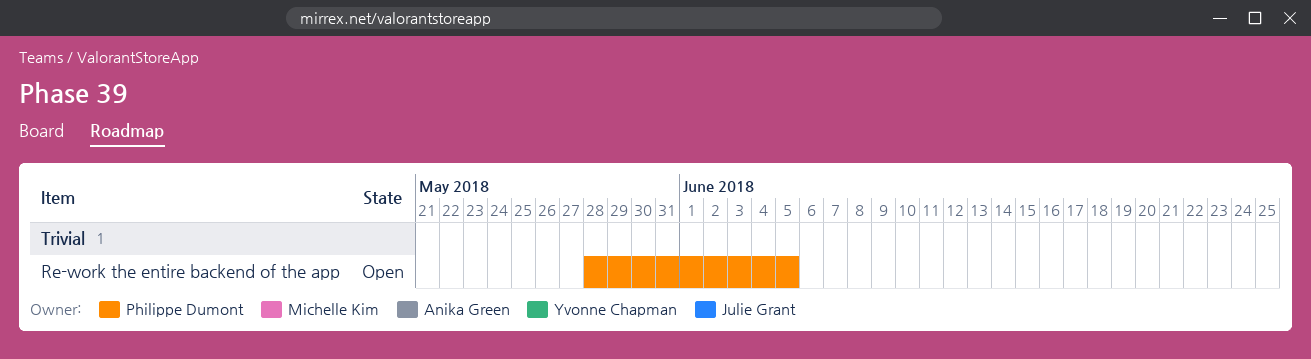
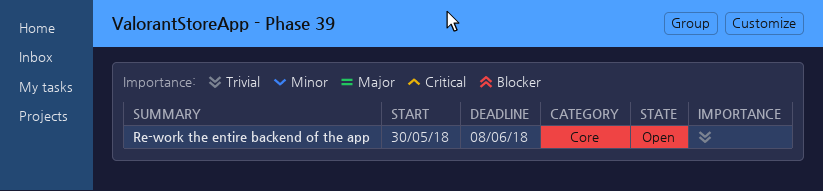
Re-work the entire backend of the app, start: May 28 -> May 30
Re-work the entire backend of the app, due: Jun 5 -> Jun 8

